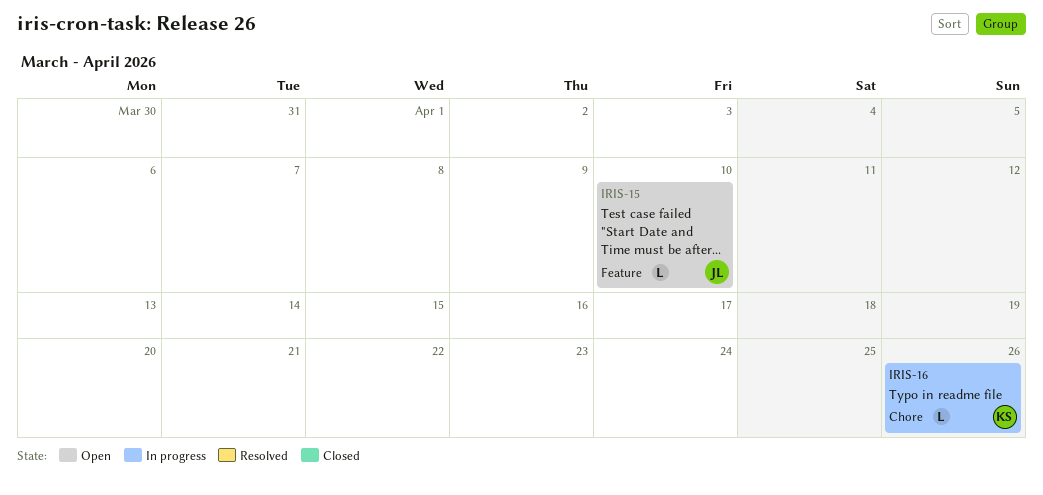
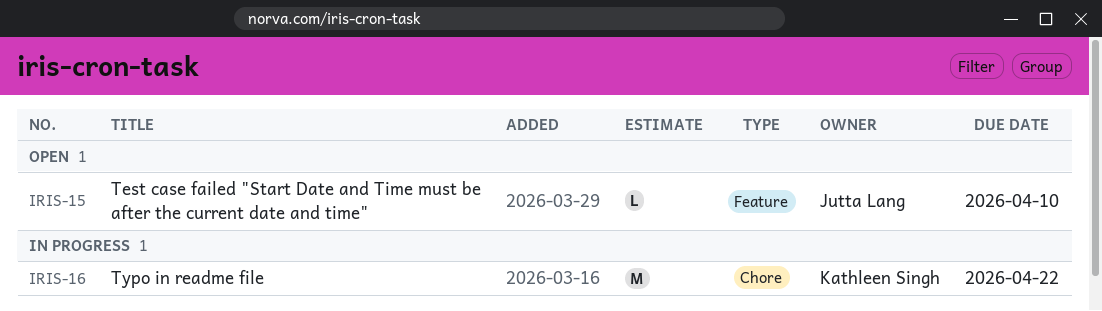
IRIS-16, estimate: L -> M
IRIS-16, due: Apr 26 -> Apr 22

